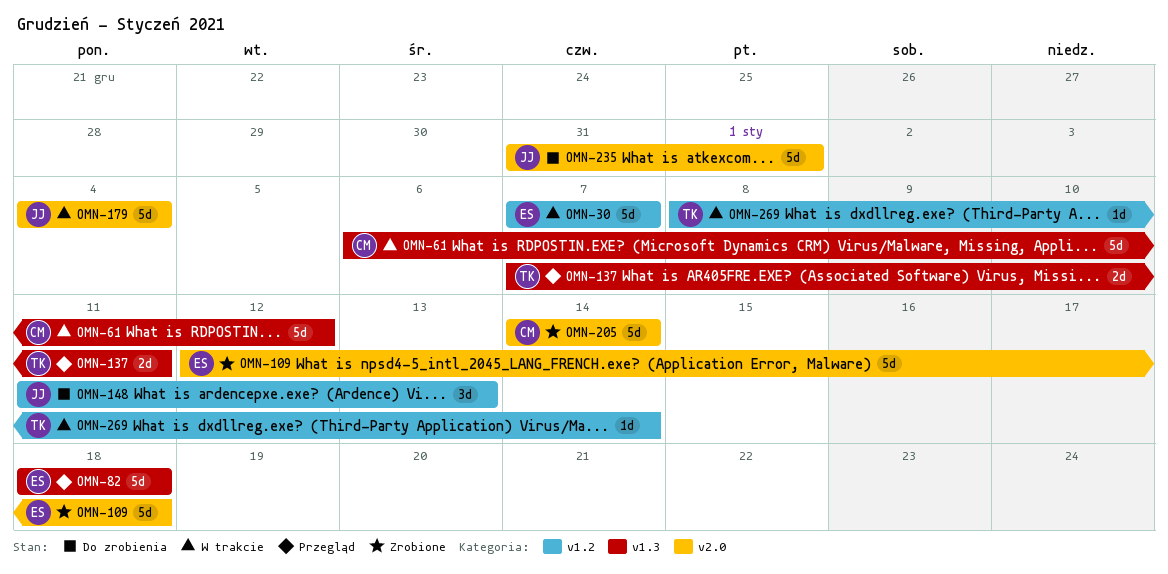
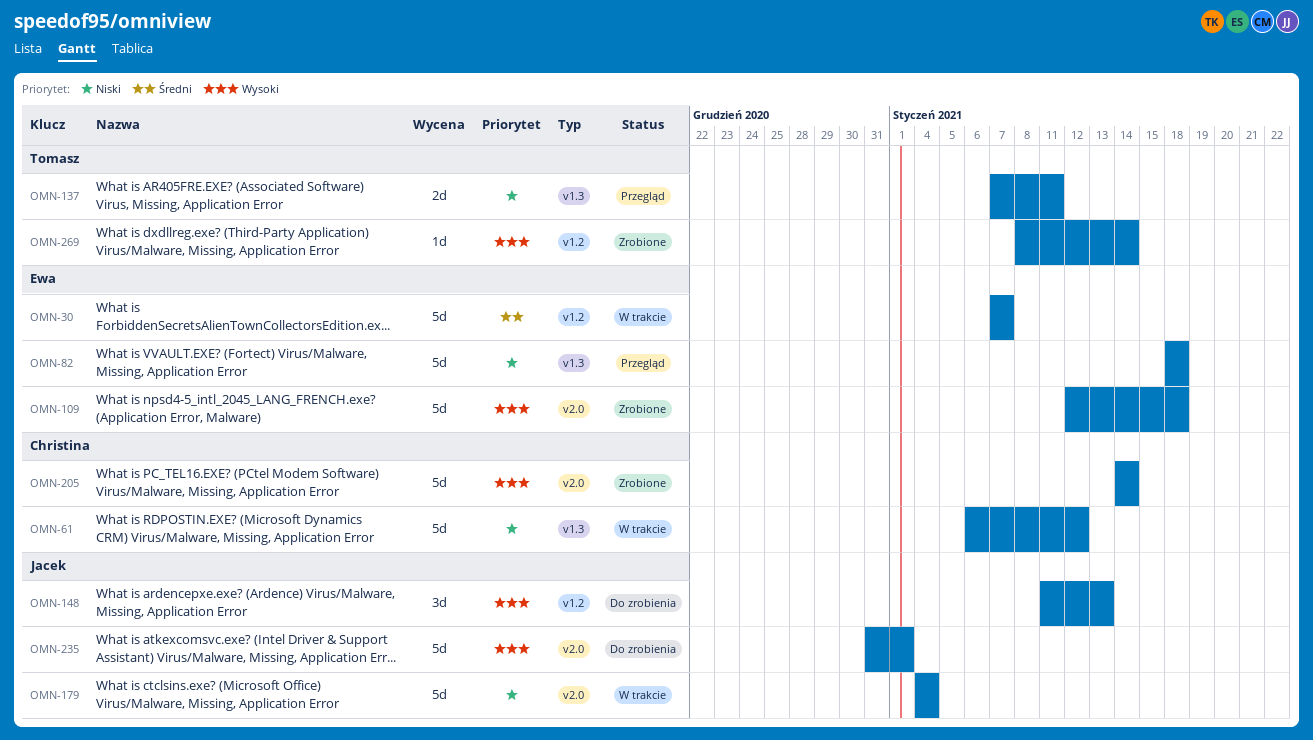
OMN-269, status: W trakcie -> Zrobione

